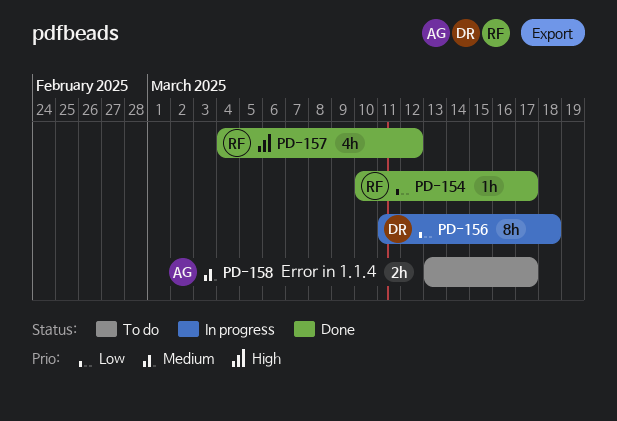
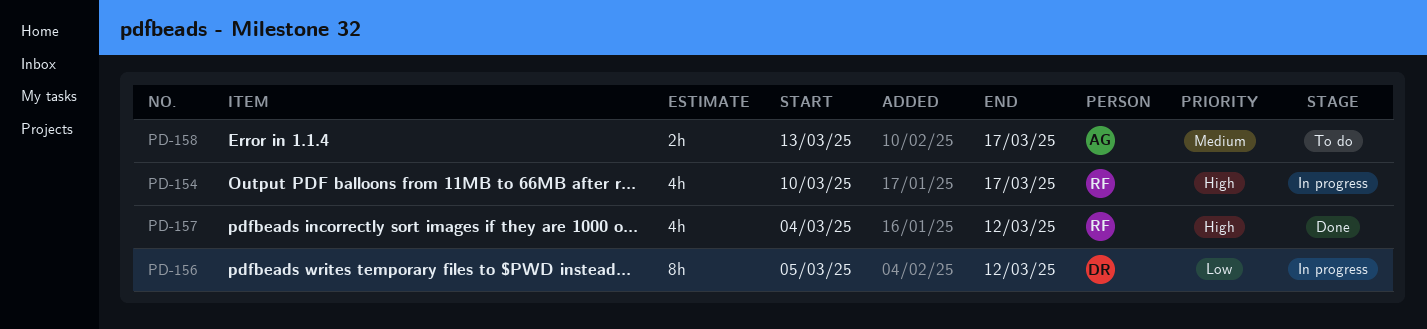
PD-154, status: Done -> In progress
PD-154, priority: Low -> High
PD-154, estimate: 1h -> 4h
PD-156, start: Mar 11 -> Mar 5
PD-156, due: Mar 18 -> Mar 12

